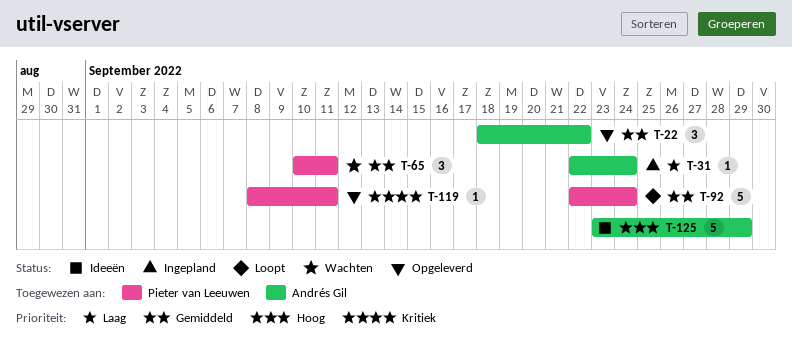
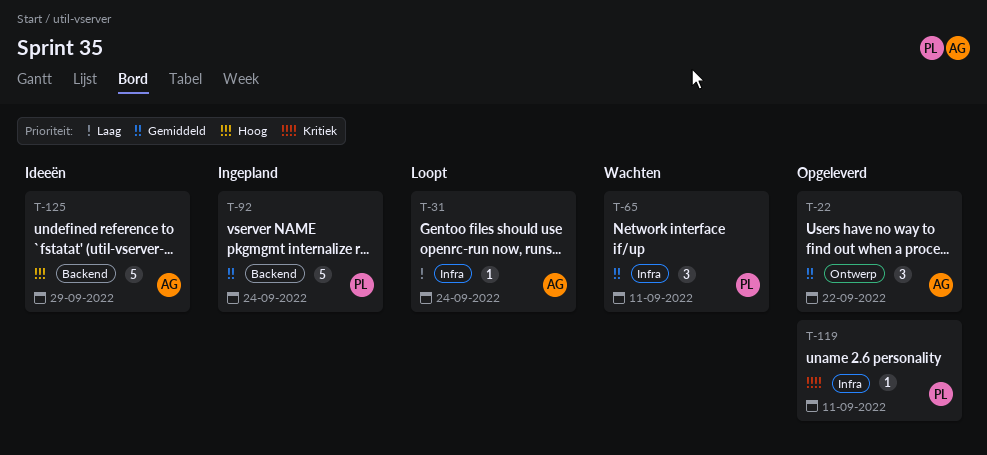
T-31, status: Ingepland -> Loopt
T-92, status: Loopt -> Ingepland

